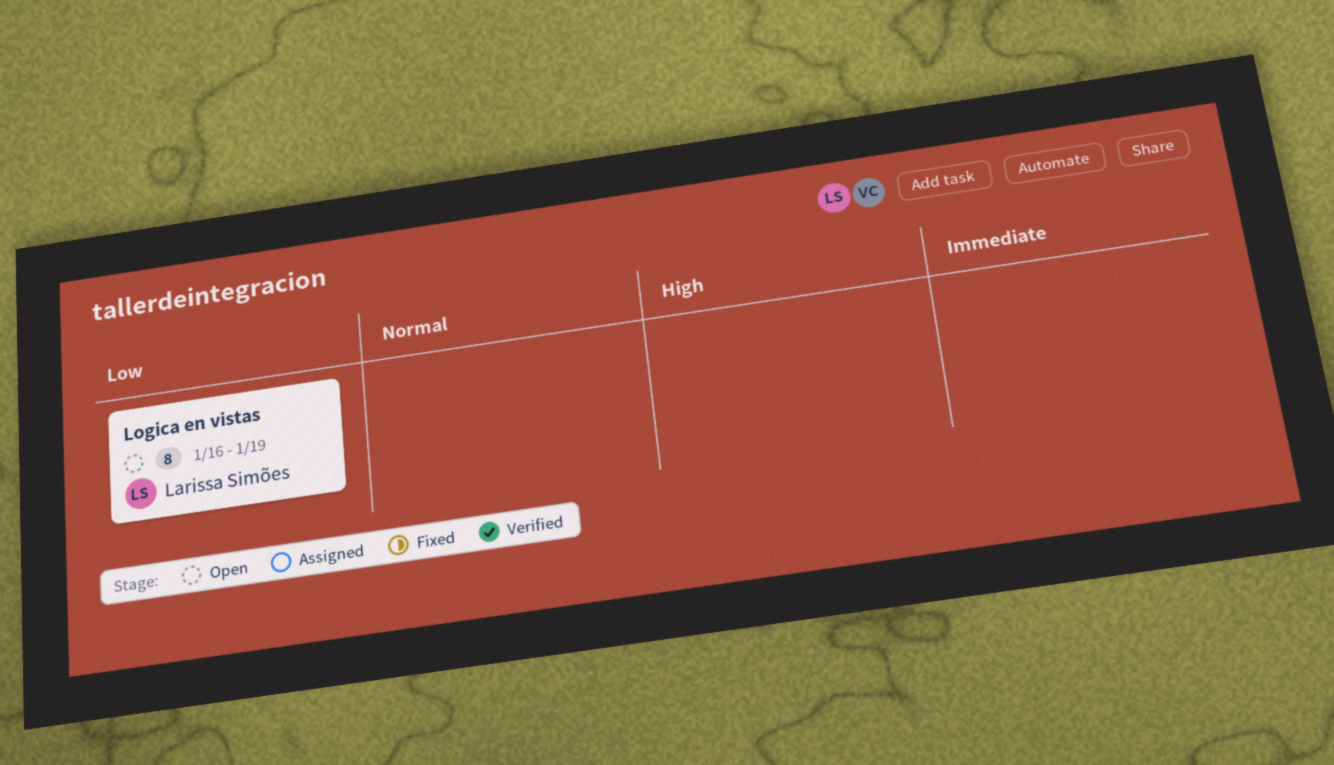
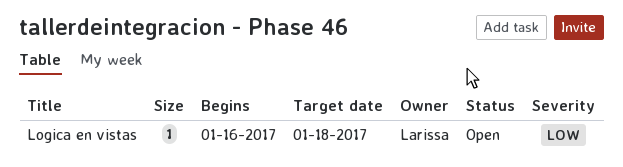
Logica en vistas, estimate: 8 -> 1
Logica en vistas, due: Jan 19 -> Jan 18

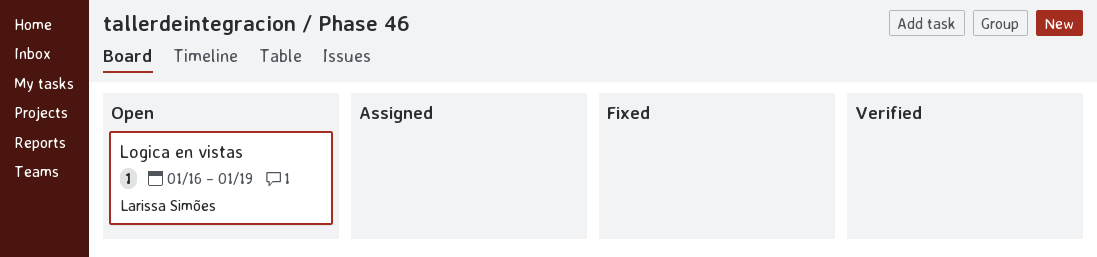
Logica en vistas, due: Jan 18 -> Jan 19

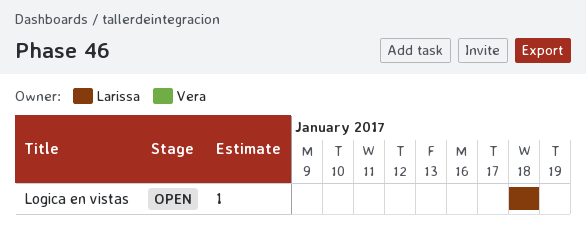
Logica en vistas, start: Jan 16 -> Jan 18
Logica en vistas, due: Jan 19 -> Jan 18

